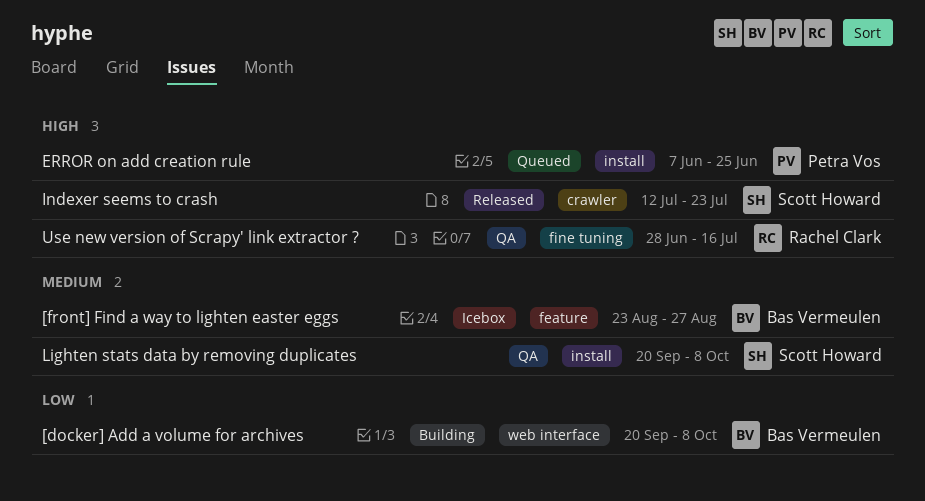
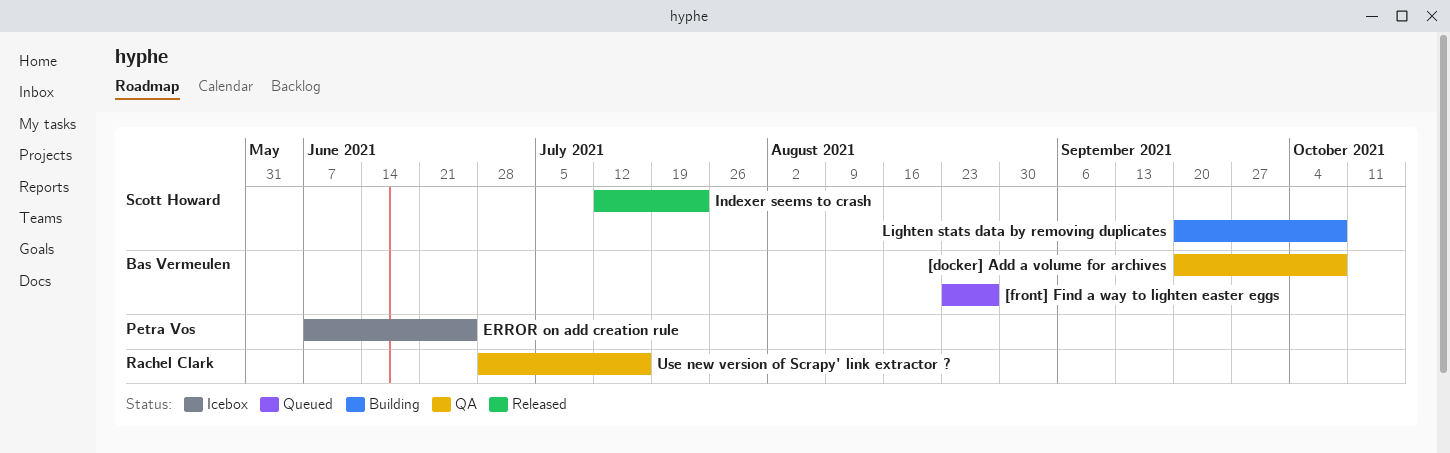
[docker] Add a volume for archives, status: Building -> QA
[front] Find a way to lighten easter eggs, status: Icebox -> Queued
ERROR on add creation rule, status: Queued -> Icebox
Lighten stats data by removing duplicates, status: QA -> Building

